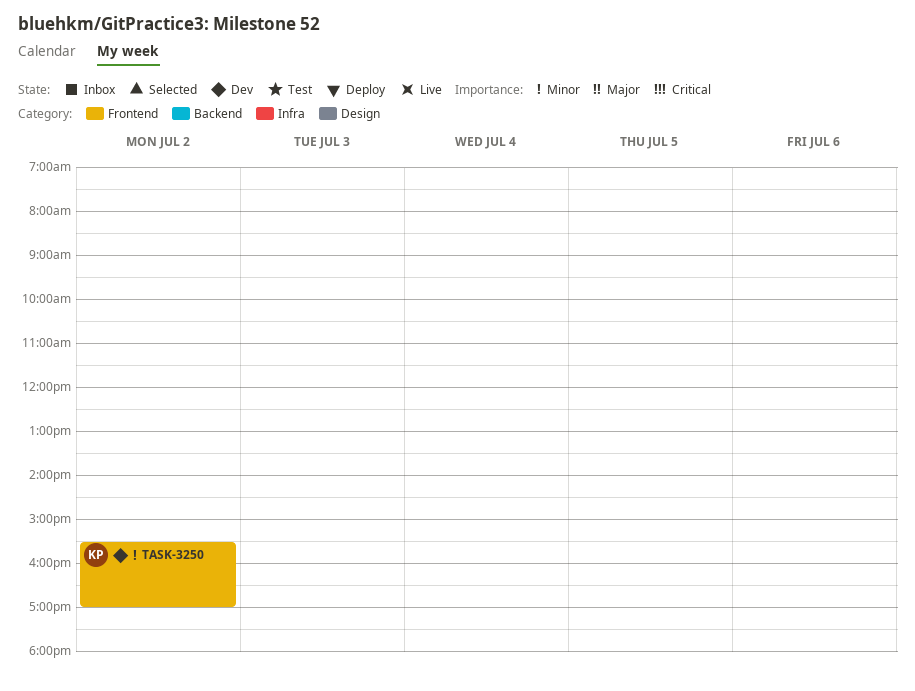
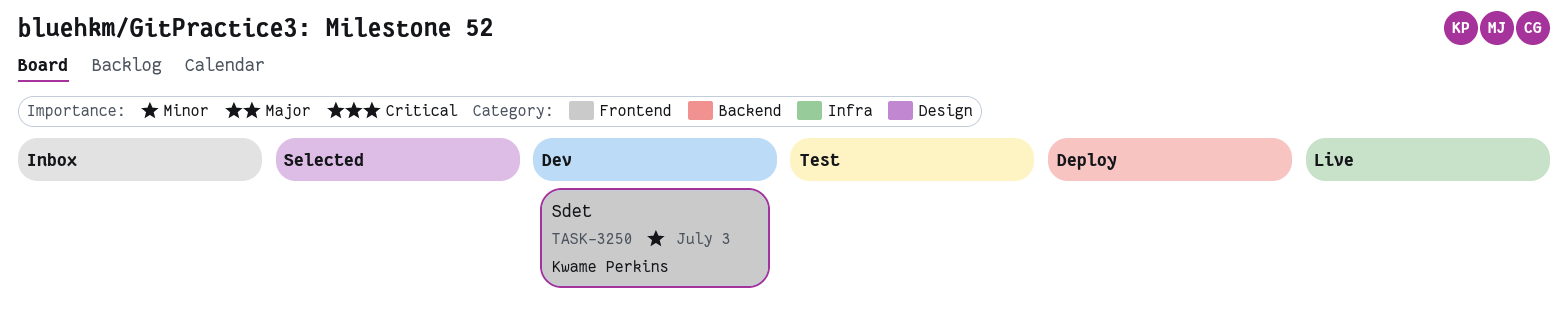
TASK-3250, day: Jul 2 -> Jul 3

